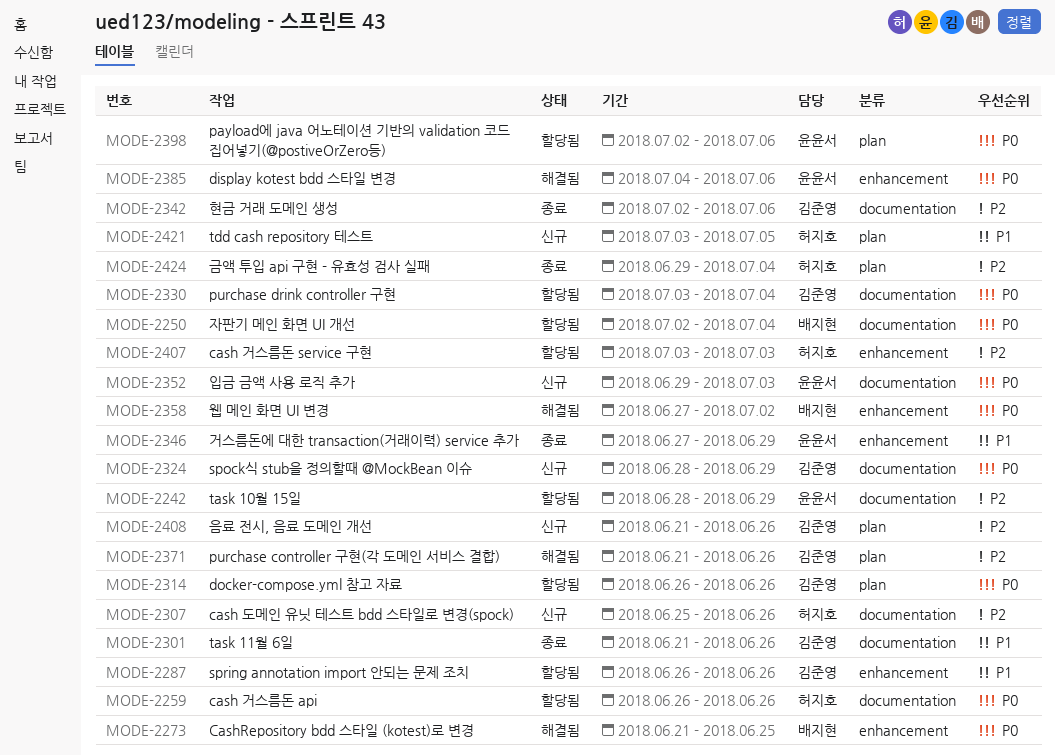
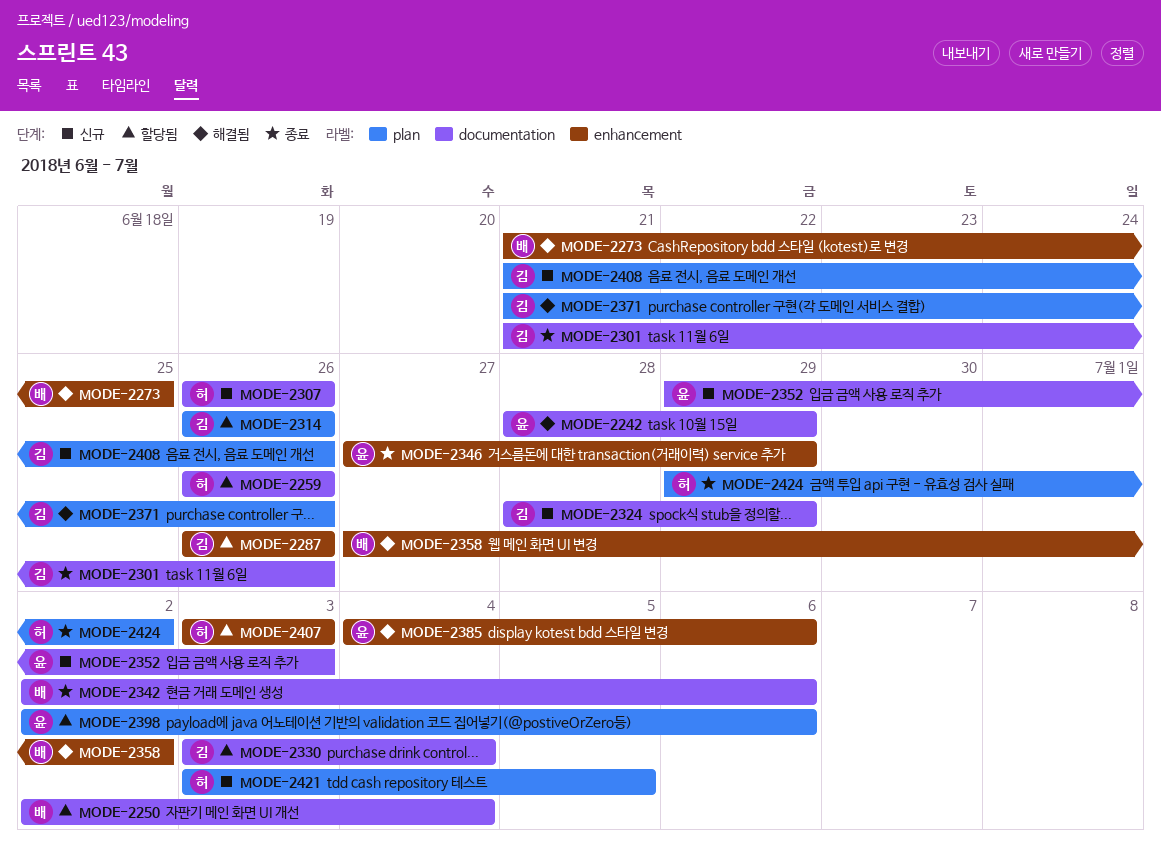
MODE-2242, status: 할당됨 -> 해결됨
MODE-2307, start: Jun 25 -> Jun 26
MODE-2342, owner: 김준영 -> 배지현
MODE-2424, due: Jul 4 -> Jul 2

